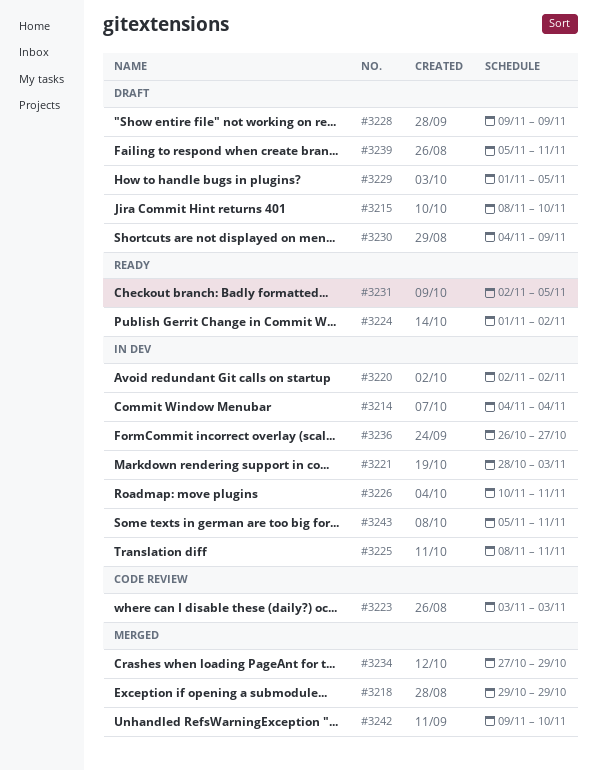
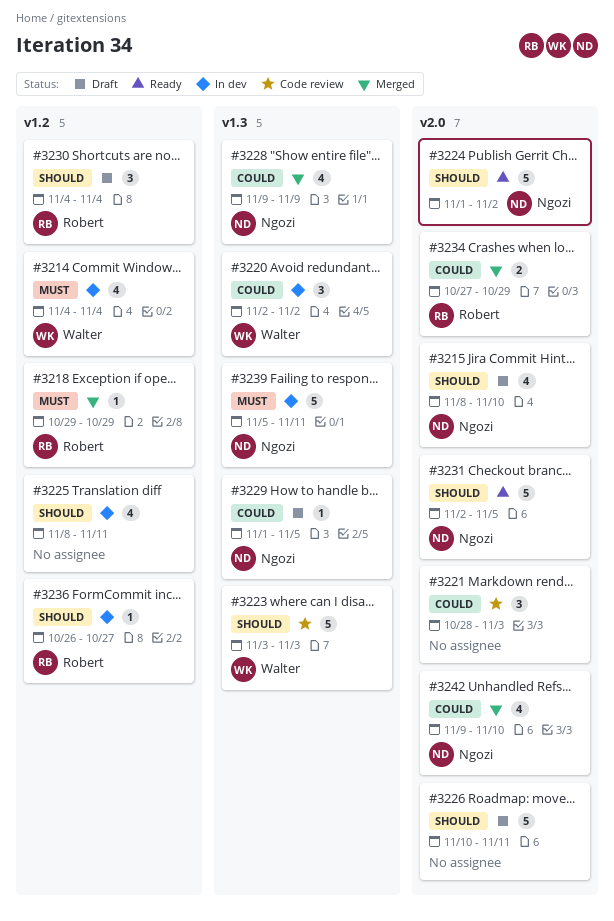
#3221, status: In dev -> Code review
#3226, status: In dev -> Draft
#3228, status: Draft -> Merged
#3230, due: Nov 9 -> Nov 4
#3239, status: Draft -> In dev
#3243: present -> none

